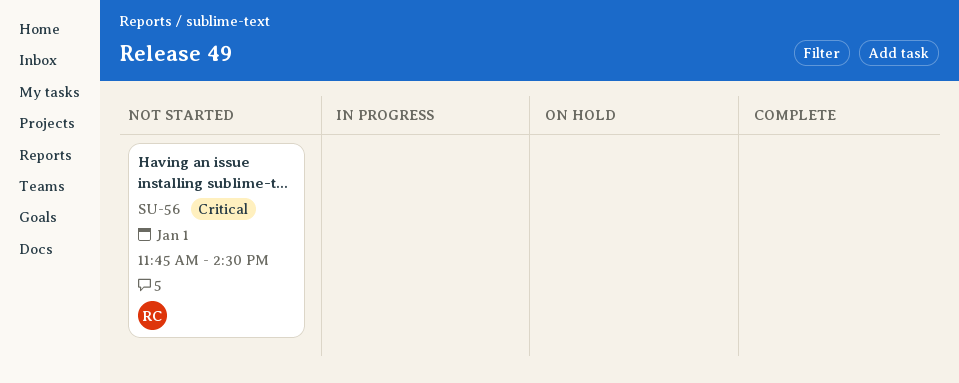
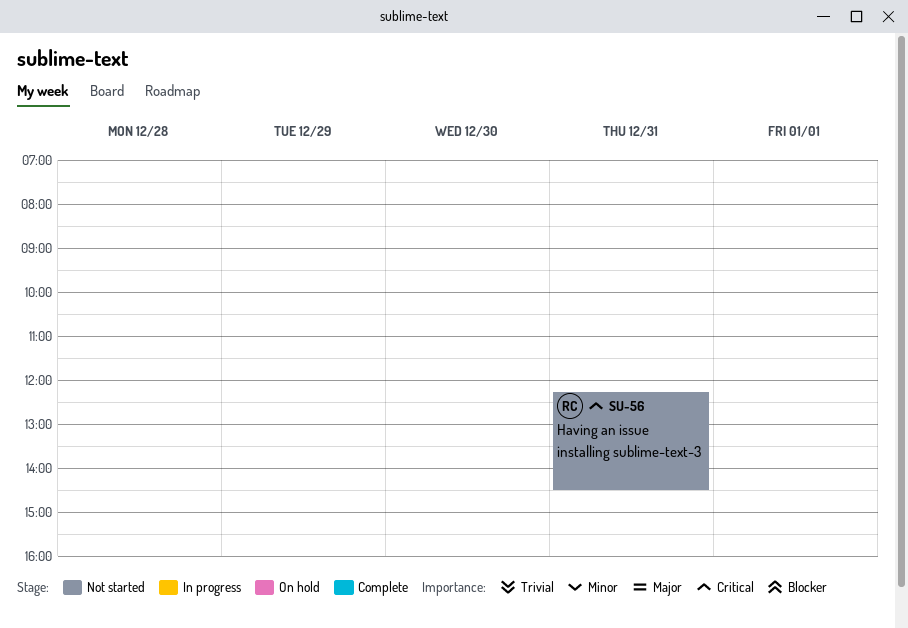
SU-56, day: Jan 1 -> Dec 31
SU-56, begins: 11:45 -> 12:15

